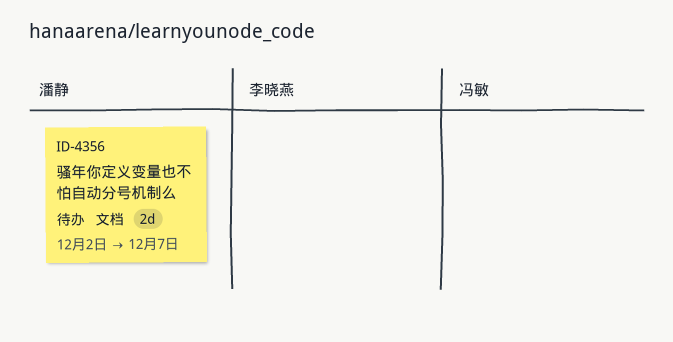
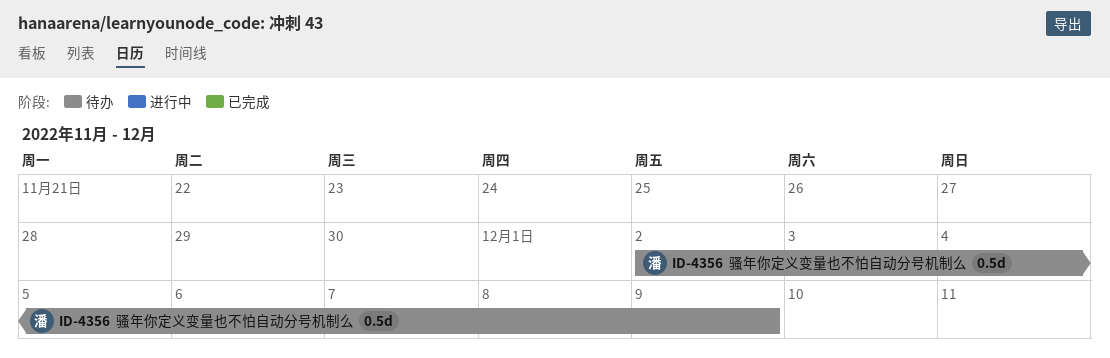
ID-4356, estimate: 2d -> 0.5d
ID-4356, due: Dec 7 -> Dec 9

